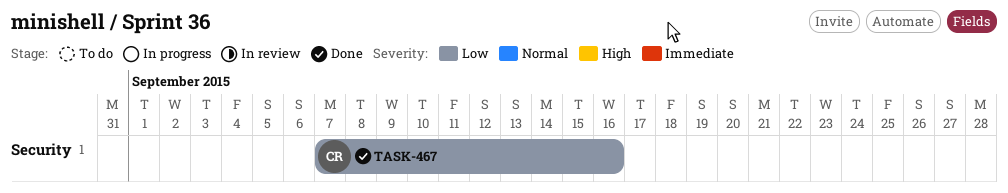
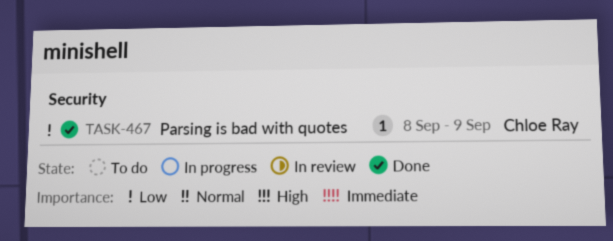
TASK-467, start: Sep 7 -> Sep 8
TASK-467, due: Sep 16 -> Sep 9

